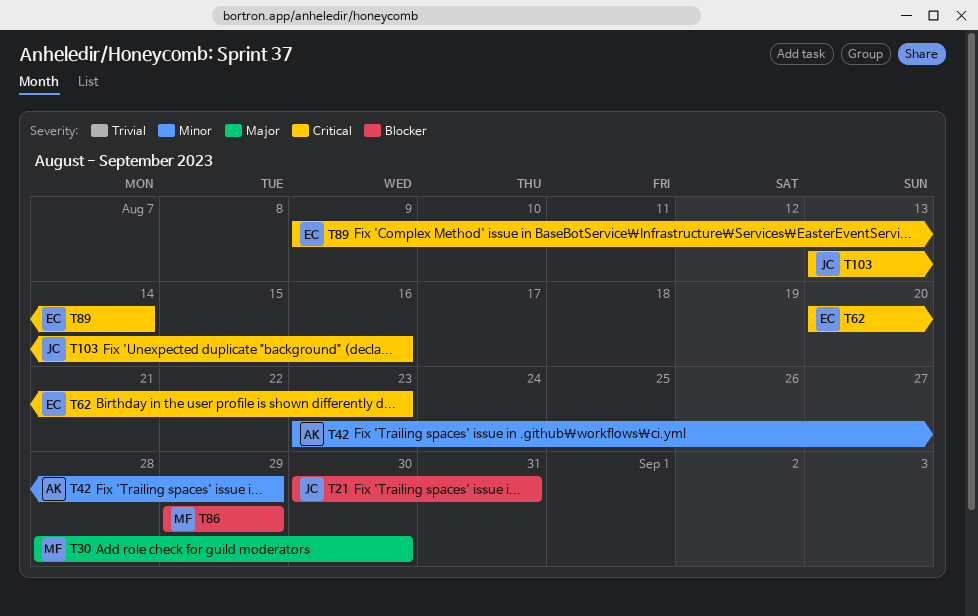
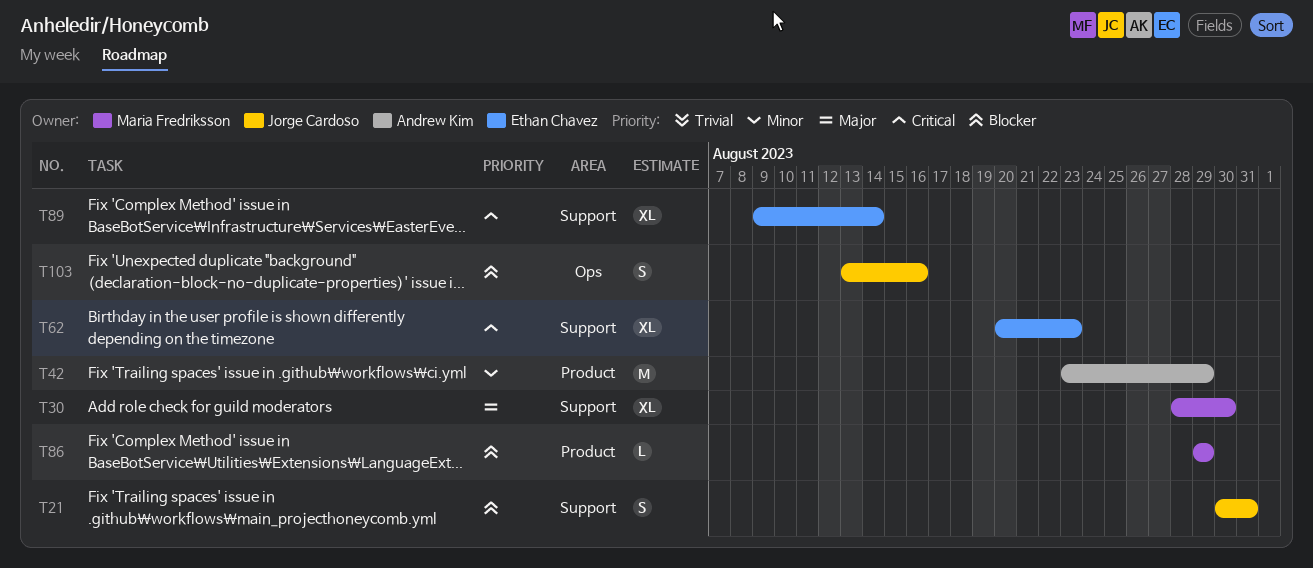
T103, priority: Critical -> Blocker

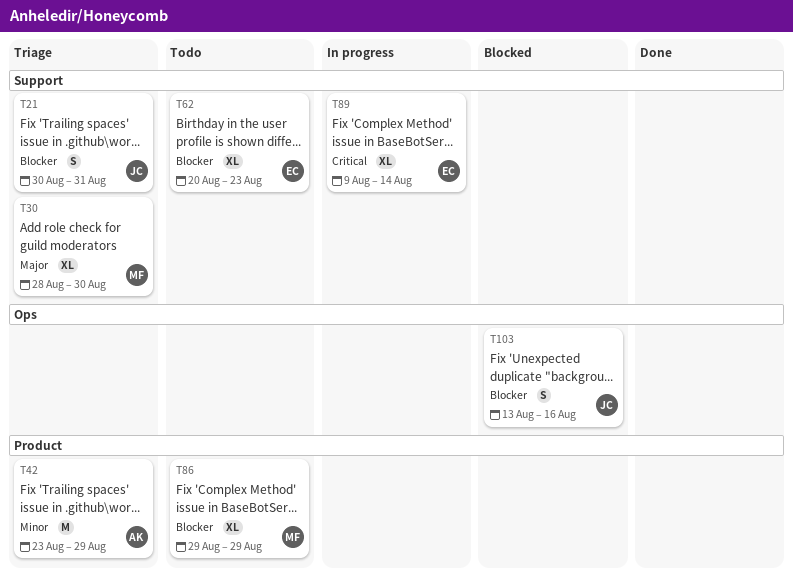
T62, priority: Critical -> Blocker
T86, estimate: L -> XL

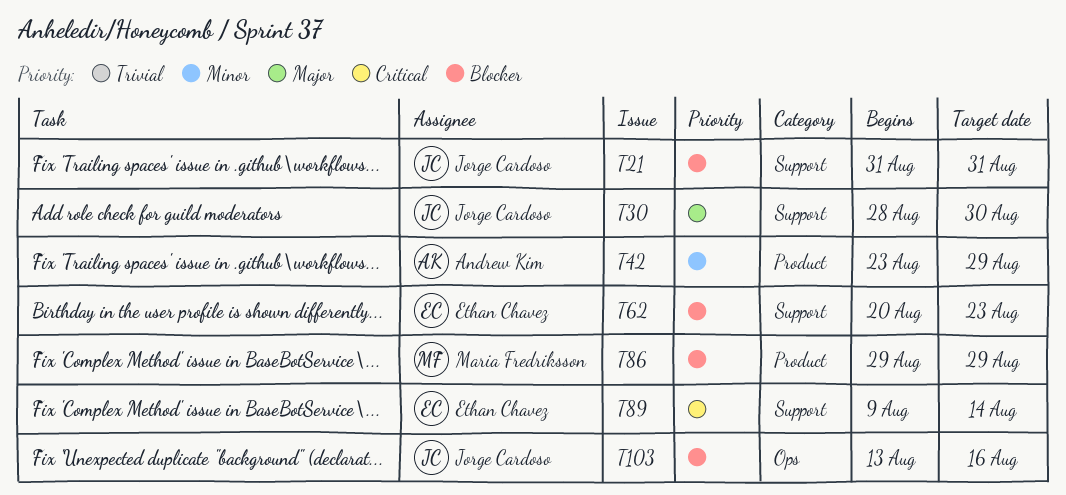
T21, start: Aug 30 -> Aug 31
T30, owner: Maria Fredriksson -> Jorge Cardoso

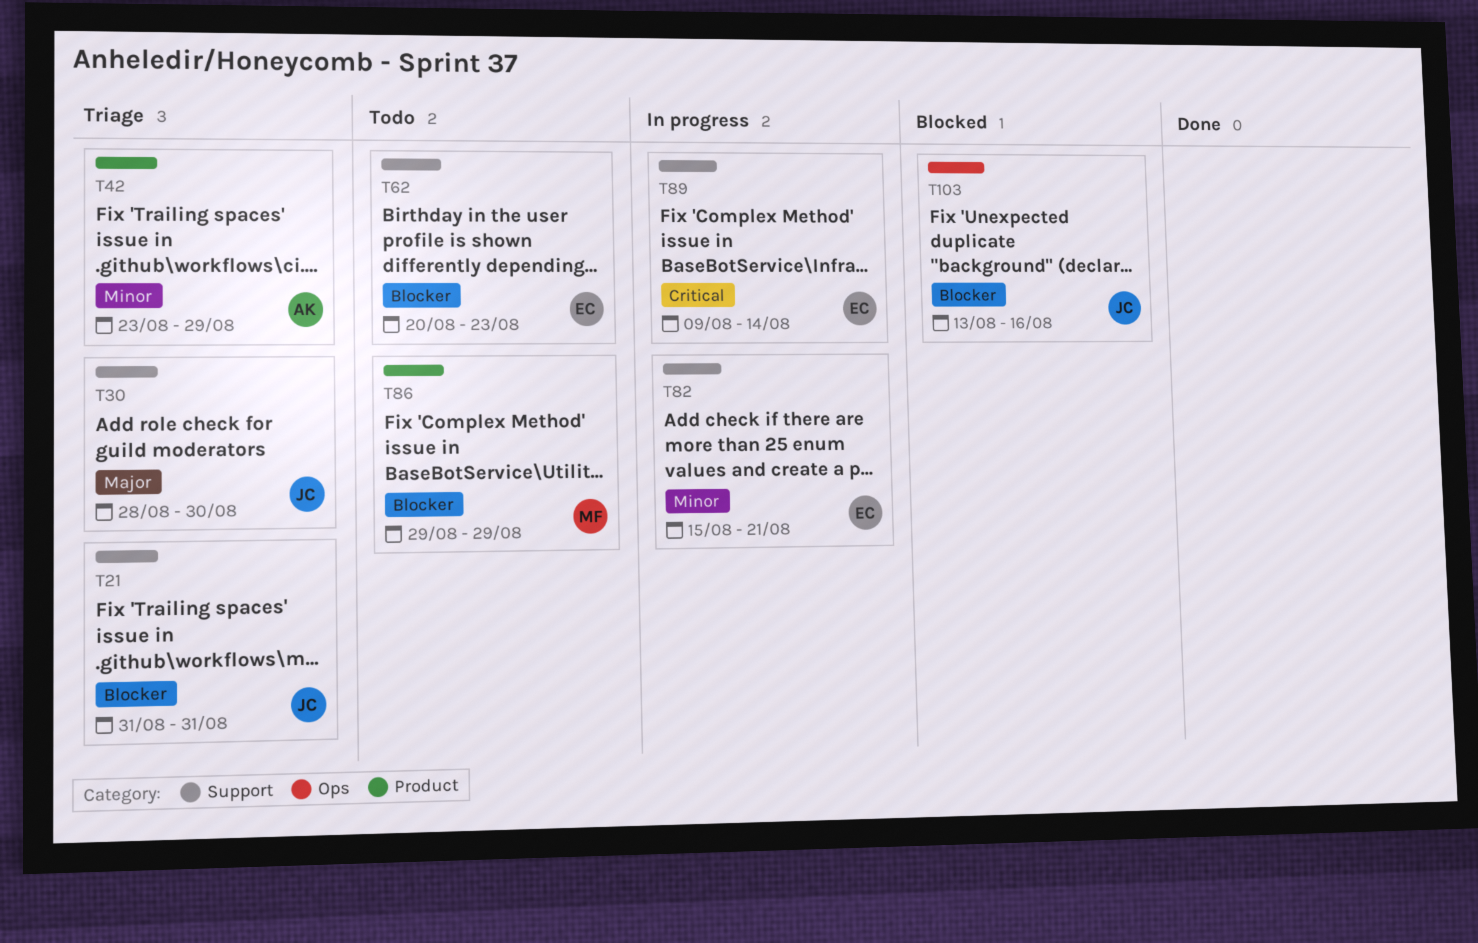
T82: none -> present

